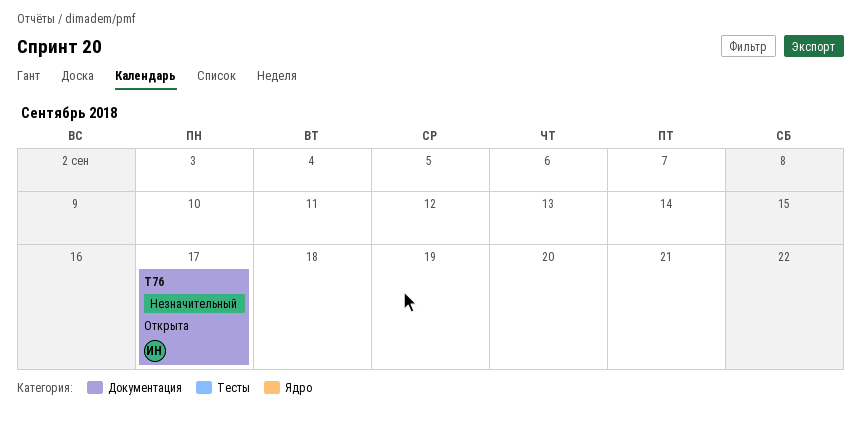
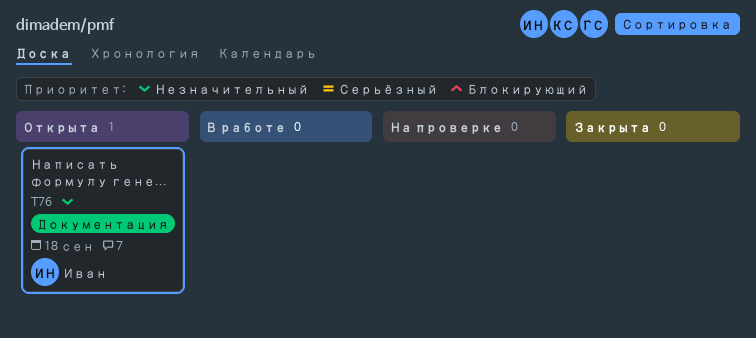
T76, due: Sep 17 -> Sep 18

